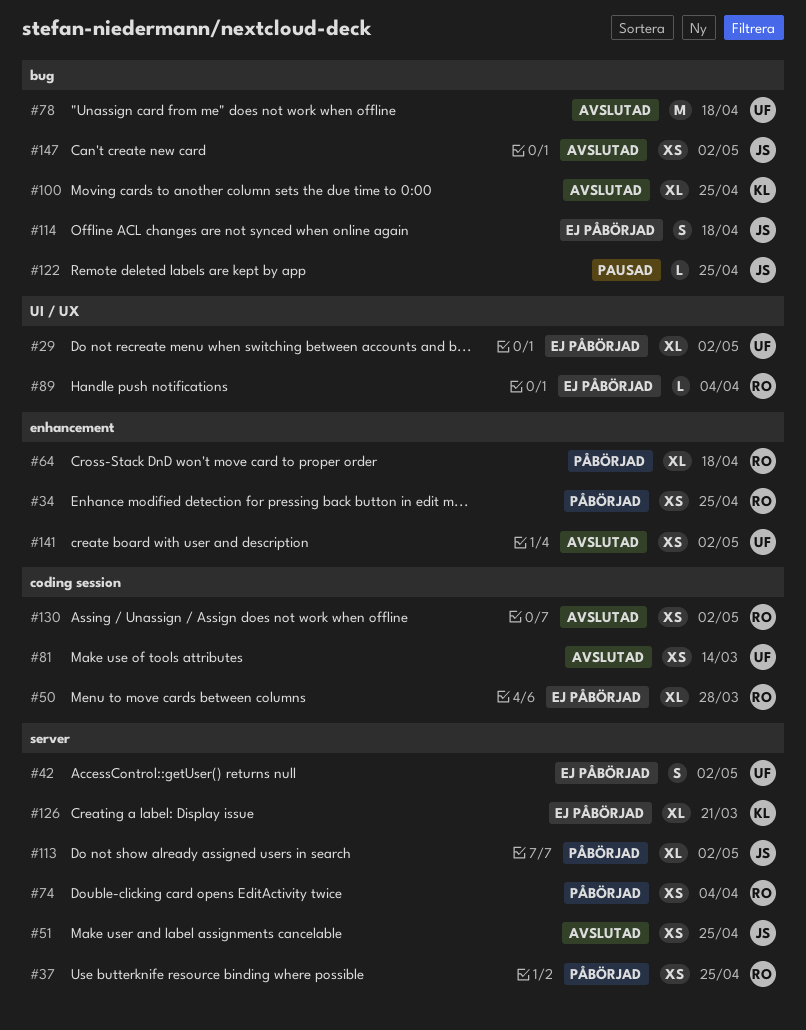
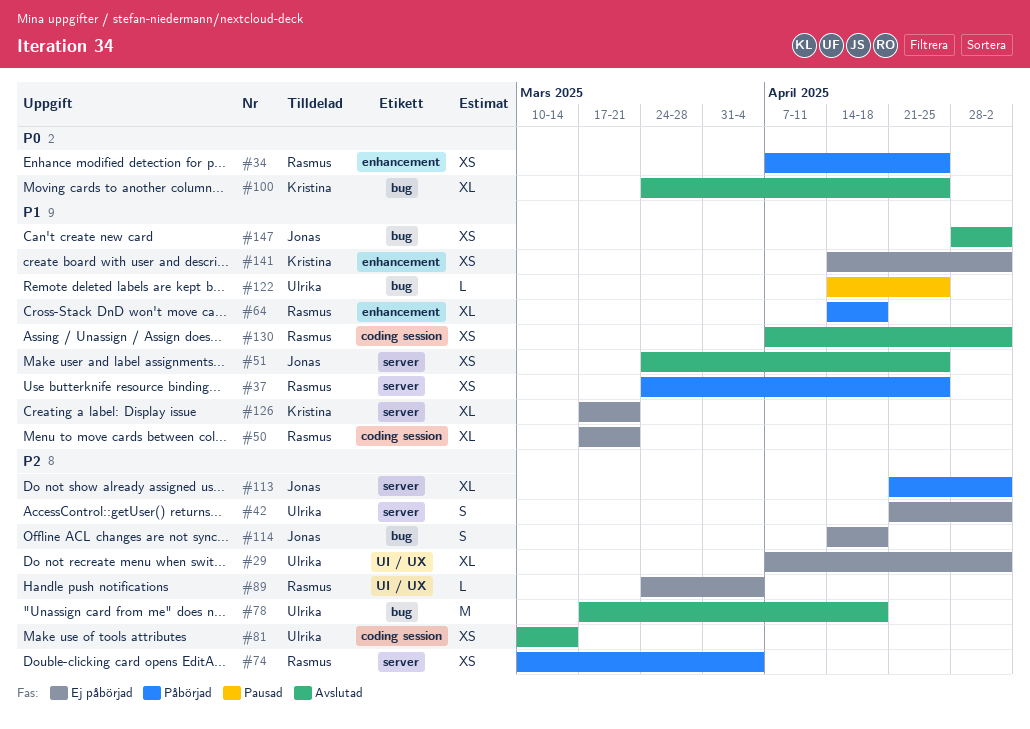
#50, due: Mar 28 -> Mar 21
#122, owner: Jonas -> Ulrika
#141, status: Avslutad -> Ej påbörjad
#141, owner: Ulrika -> Kristina

